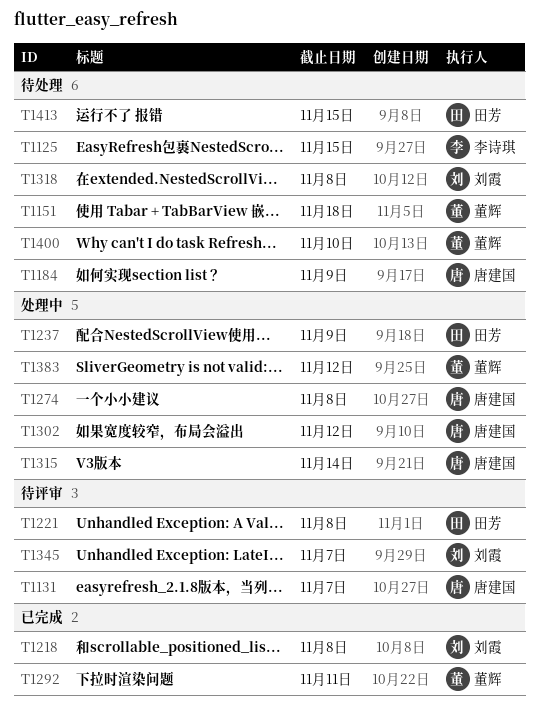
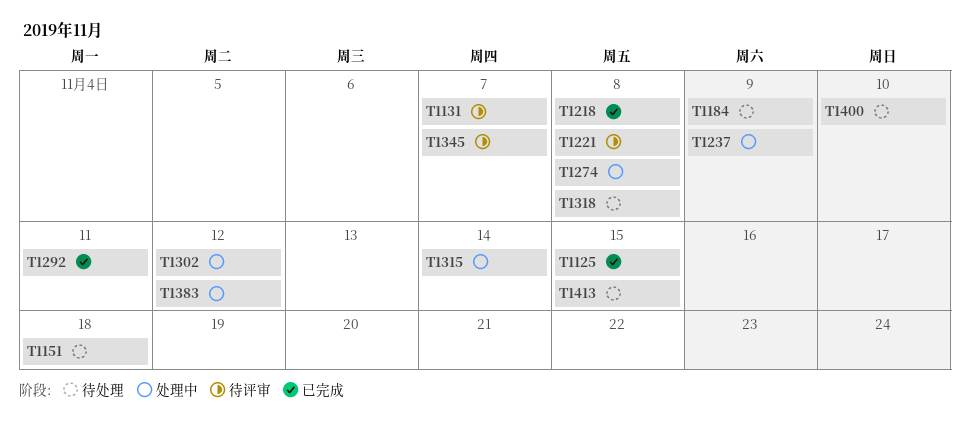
T1125, status: 待处理 -> 已完成

